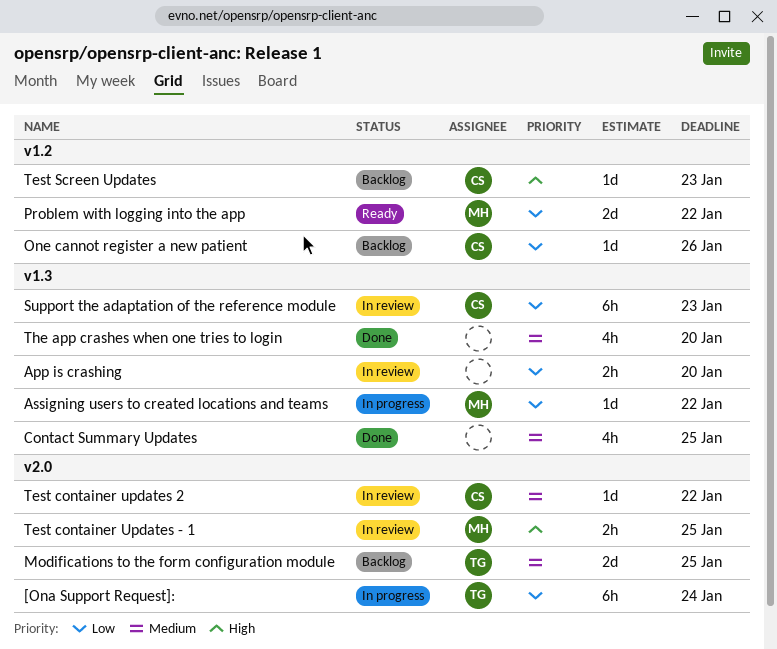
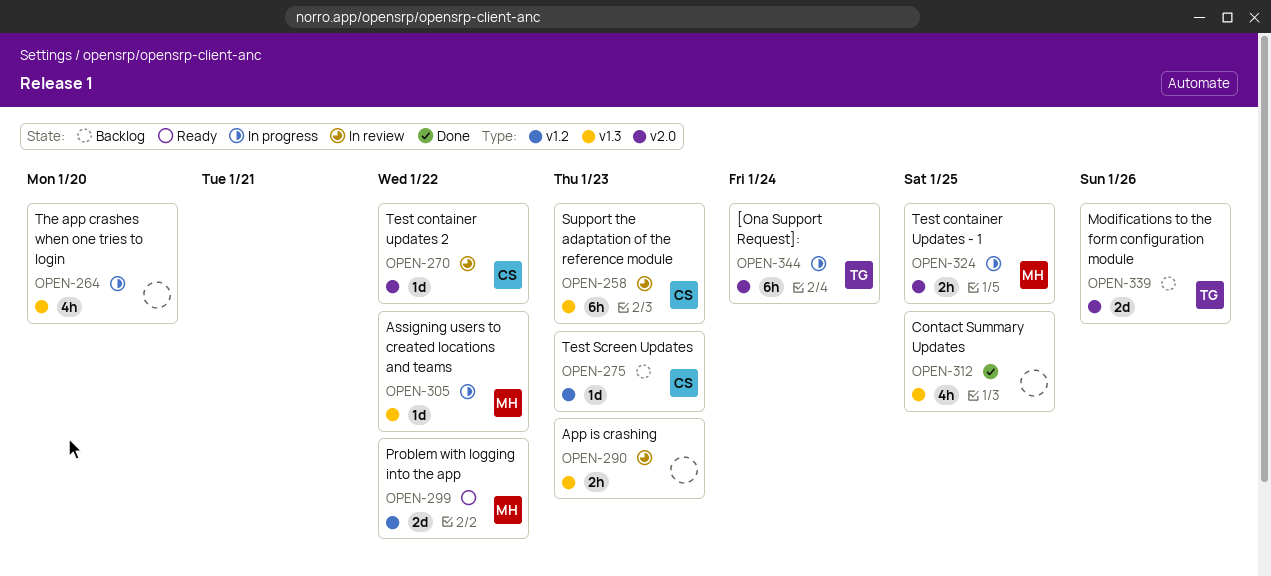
App is crashing, due: Jan 20 -> Jan 23
Modifications to the form configuration module, due: Jan 25 -> Jan 26
One cannot register a new patient: present -> none
Test container Updates - 1, status: In review -> In progress
The app crashes when one tries to login, status: Done -> In progress

